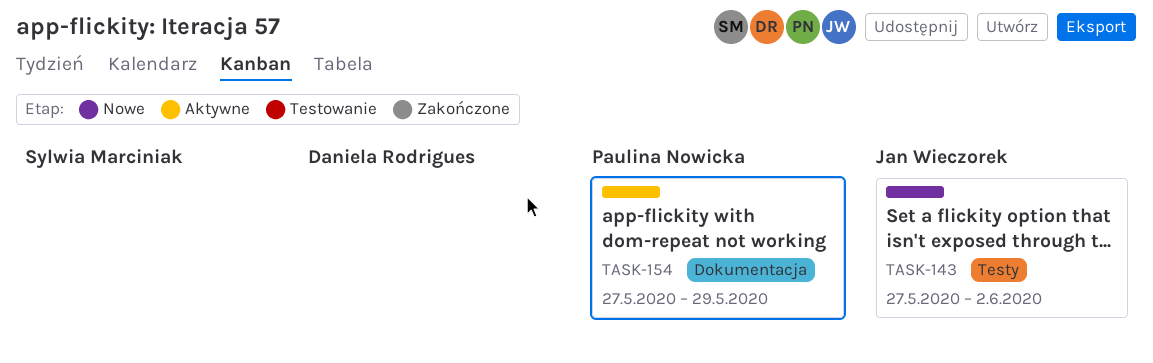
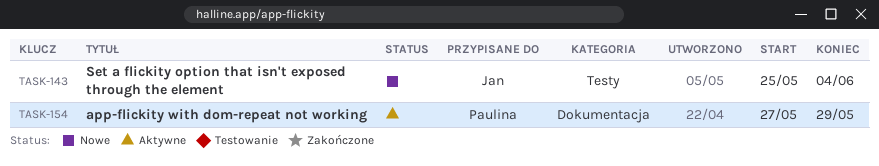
TASK-143, start: May 27 -> May 25
TASK-143, due: Jun 2 -> Jun 4

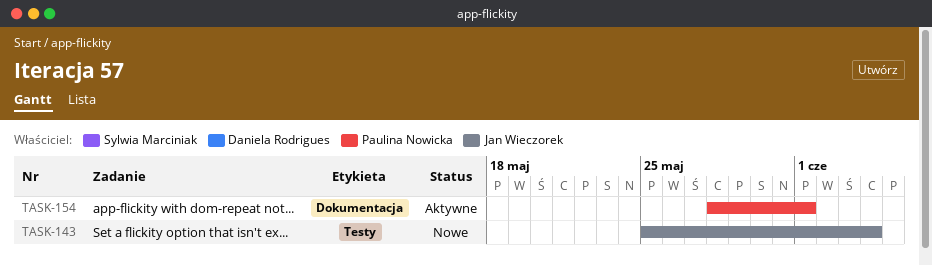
TASK-154, start: May 27 -> May 28
TASK-154, due: May 29 -> Jun 1

